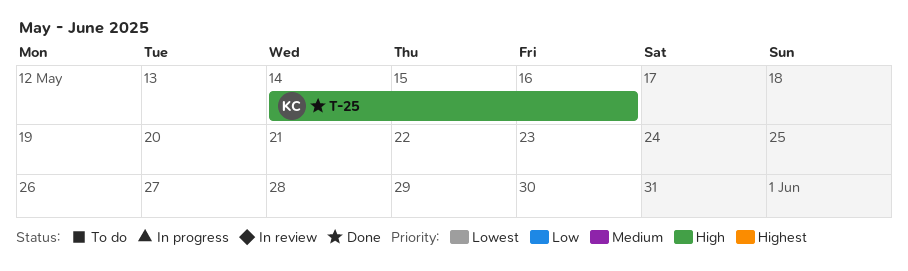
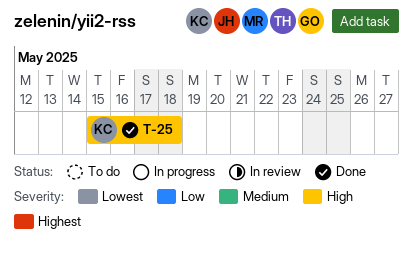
T-25, start: May 14 -> May 15
T-25, due: May 16 -> May 18

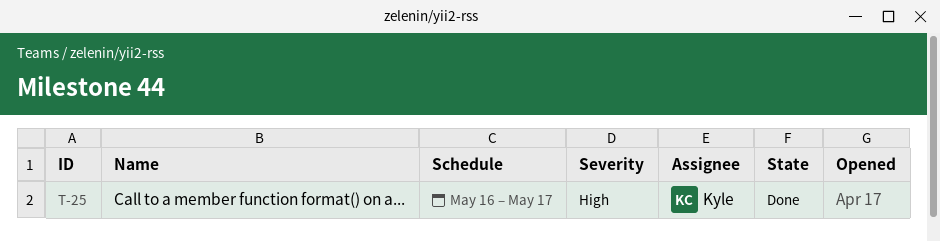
T-25, start: May 15 -> May 16
T-25, due: May 18 -> May 17

